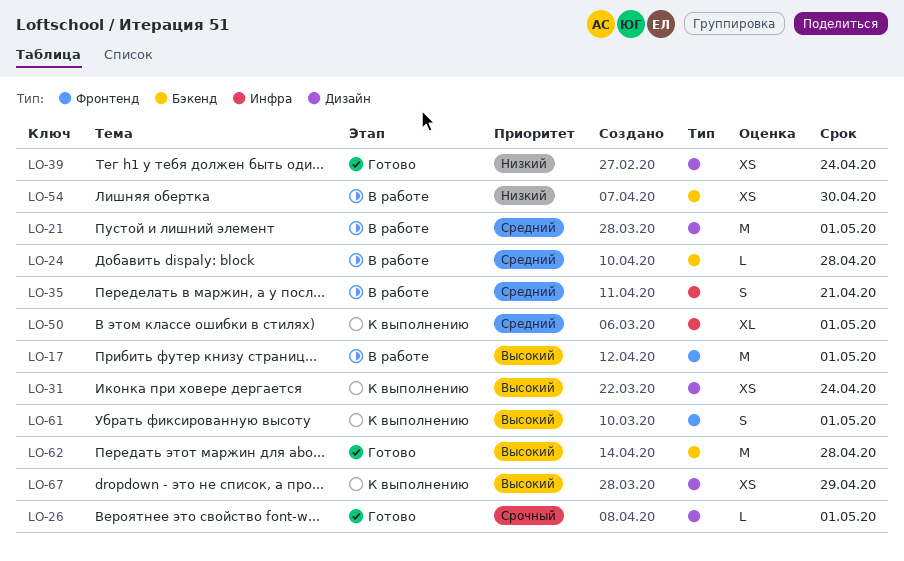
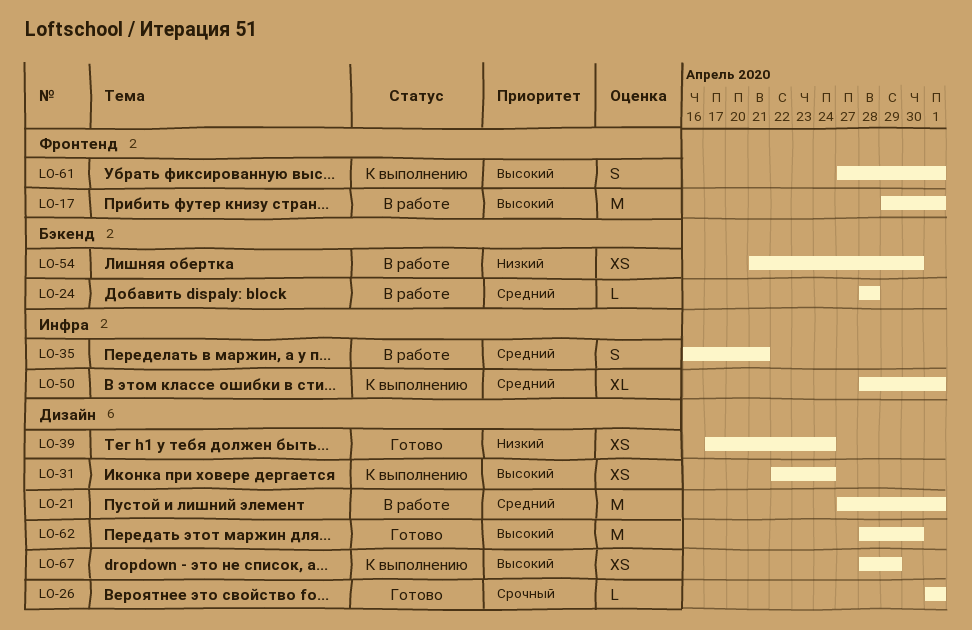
LO-62, label: Бэкенд -> Дизайн
LO-62, due: Apr 28 -> Apr 30

